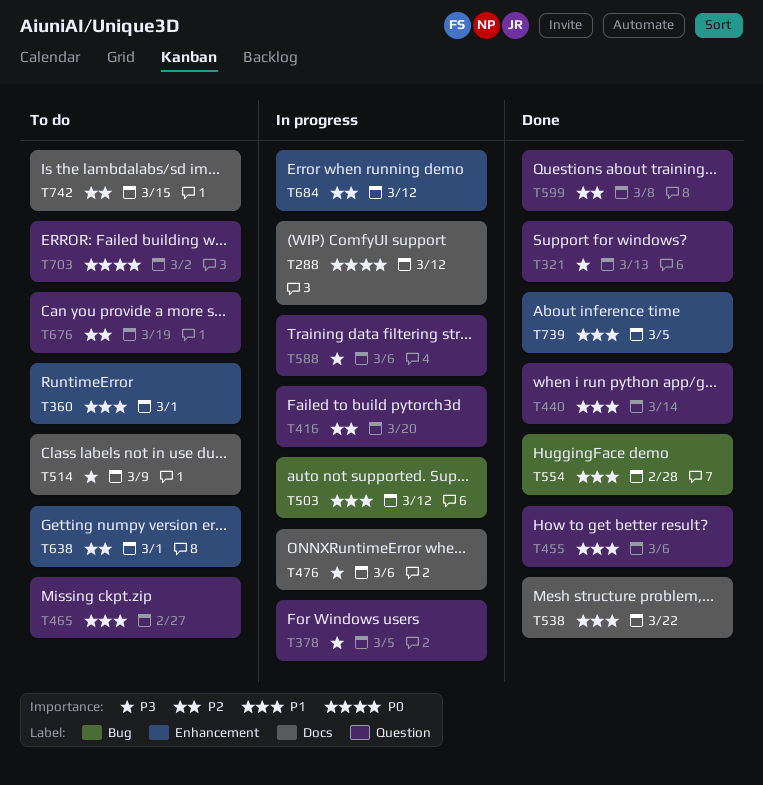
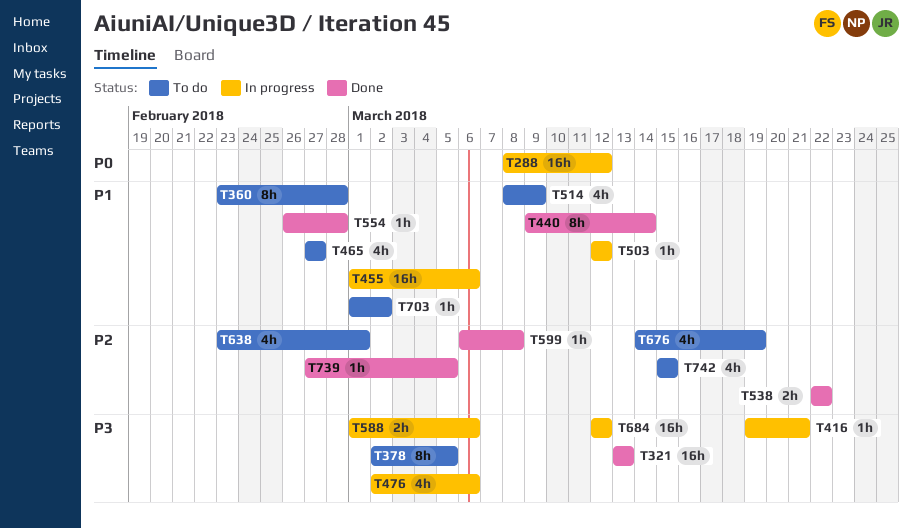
T360, due: Mar 1 -> Feb 28
T378, status: In progress -> To do
T416, priority: P2 -> P3
T416, due: Mar 20 -> Mar 21
T455, status: Done -> In progress
T514, priority: P3 -> P1
T538, priority: P1 -> P2
T684, priority: P2 -> P3
T703, priority: P0 -> P1
T739, priority: P1 -> P2

